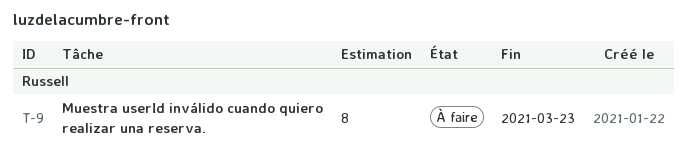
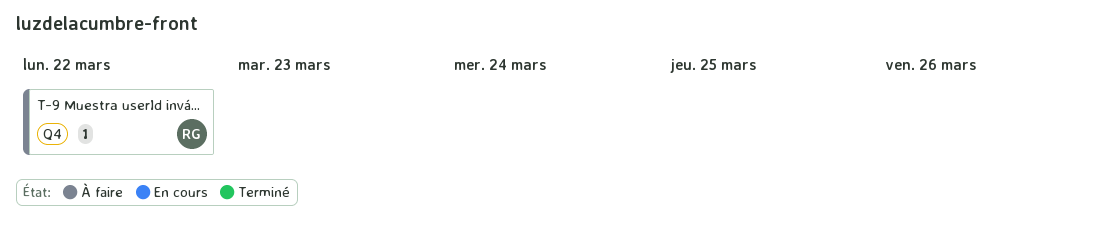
T-9, estimate: 8 -> 1
T-9, due: Mar 23 -> Mar 22

